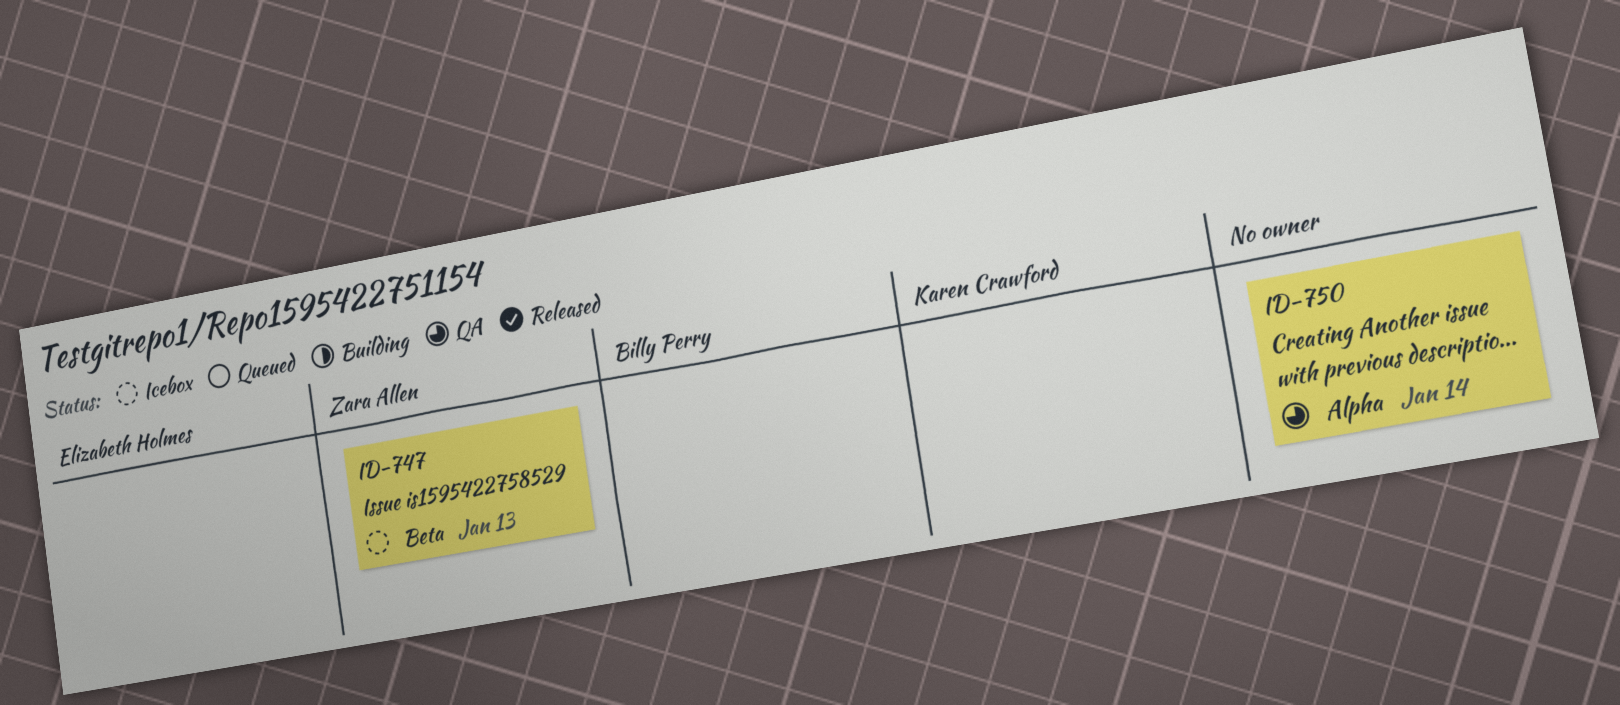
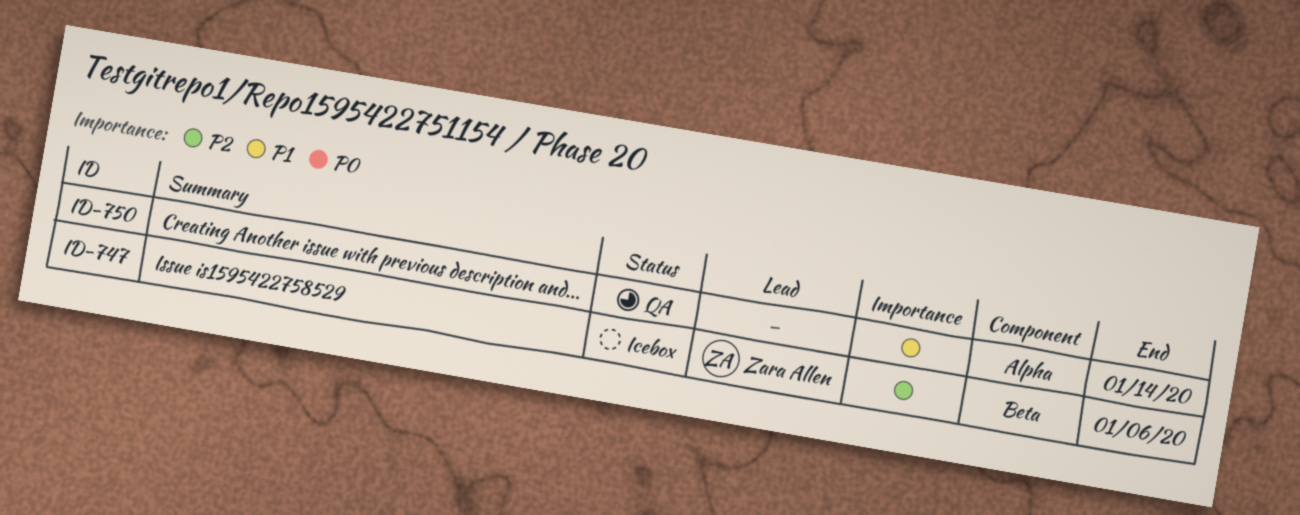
ID-747, due: Jan 13 -> Jan 6

